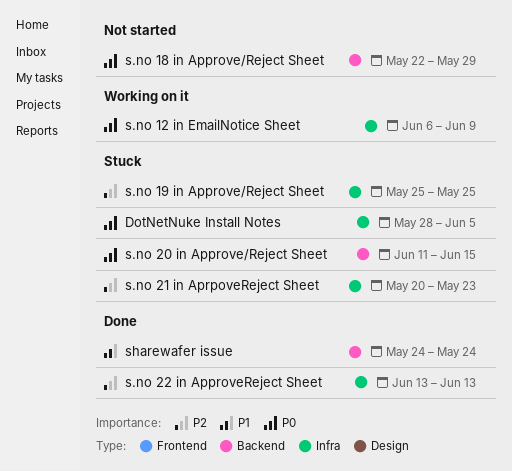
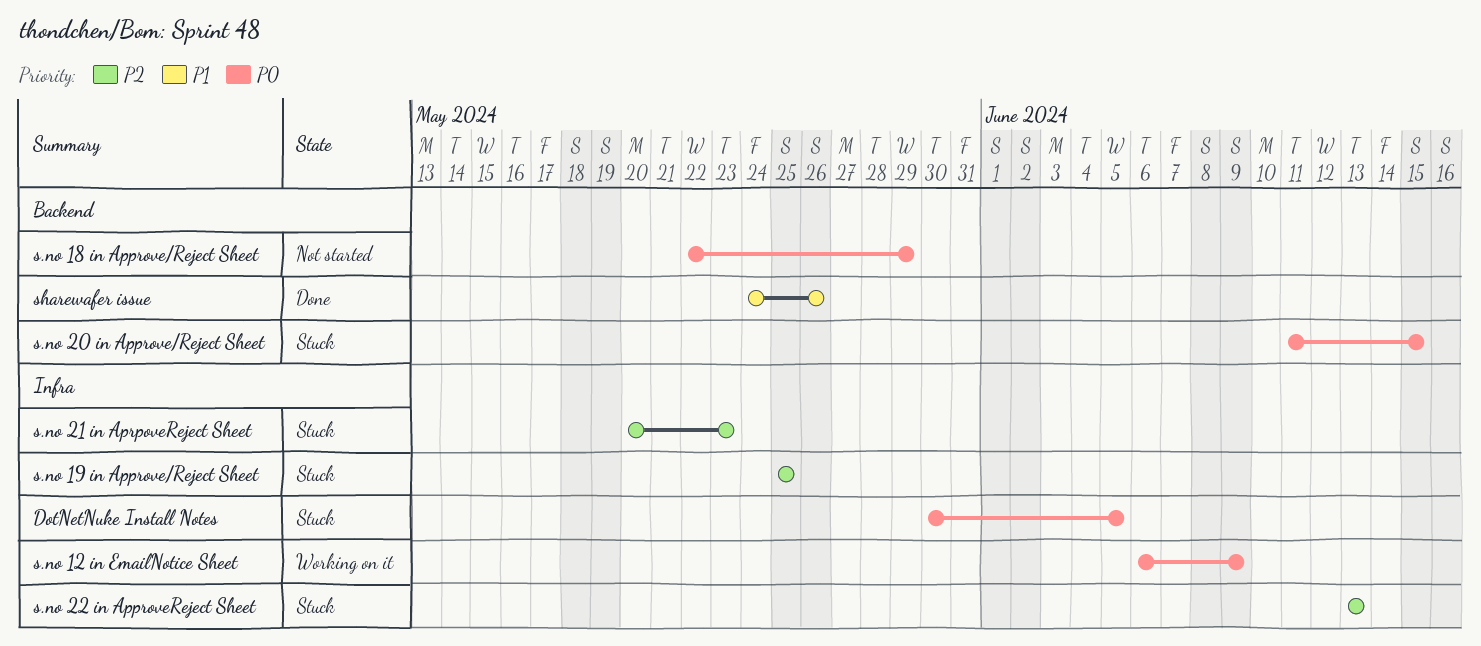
DotNetNuke Install Notes, start: May 28 -> May 30
s.no 22 in ApproveReject Sheet, status: Done -> Stuck
sharewafer issue, due: May 24 -> May 26

